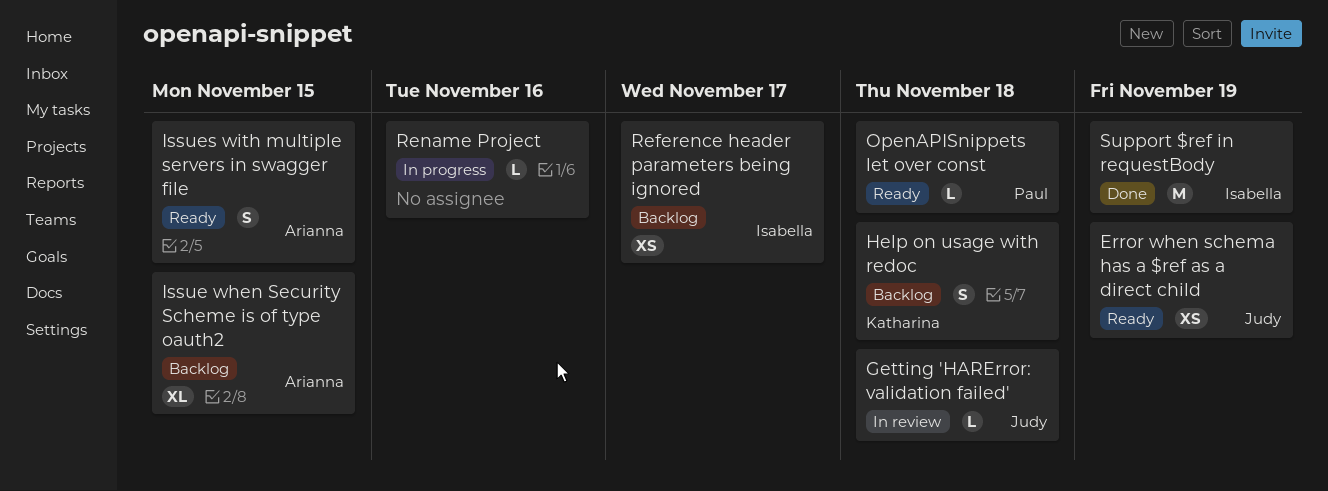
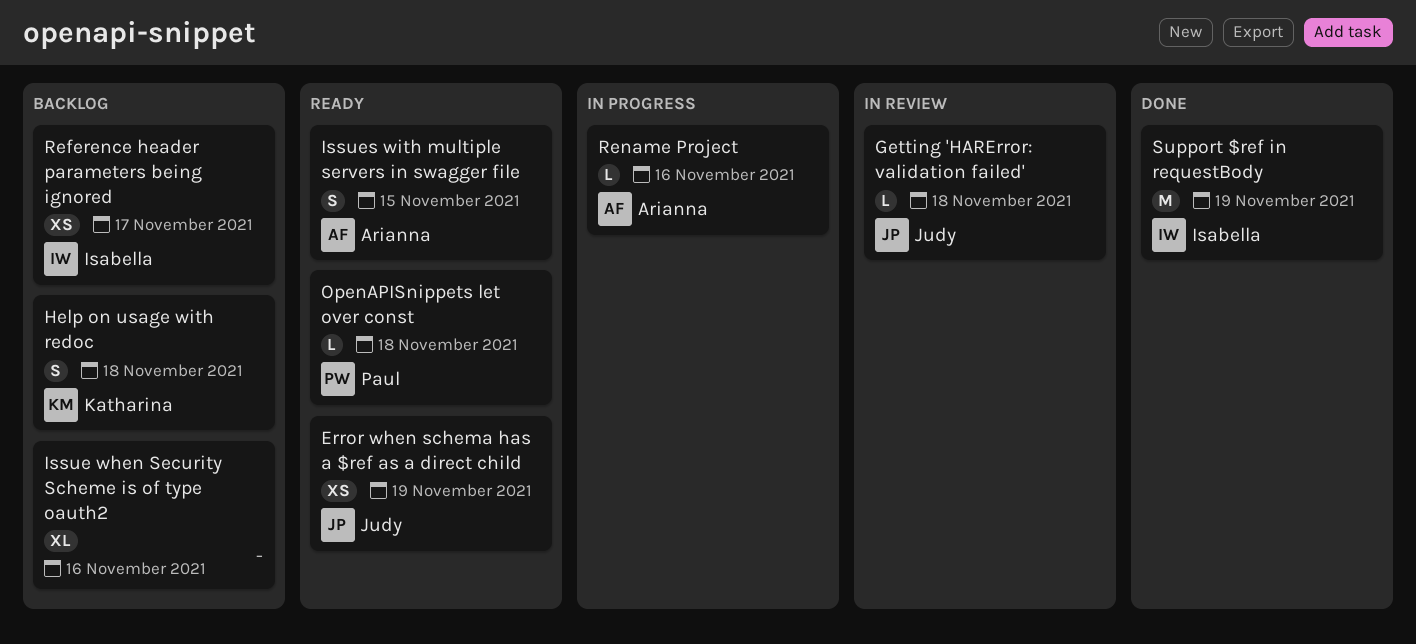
Issue when Security Scheme is of type oauth2, owner: Arianna -> none
Issue when Security Scheme is of type oauth2, due: Nov 15 -> Nov 16
Rename Project, owner: none -> Arianna

